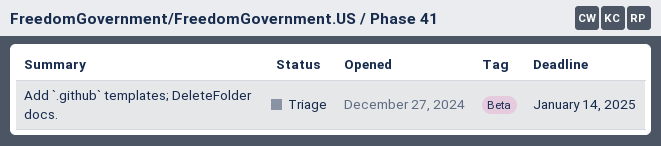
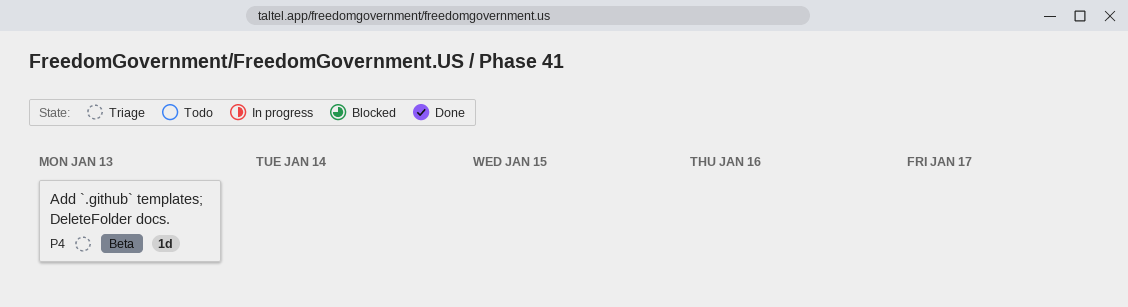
Add `.github` templates; DeleteFolder docs., due: Jan 14 -> Jan 13

